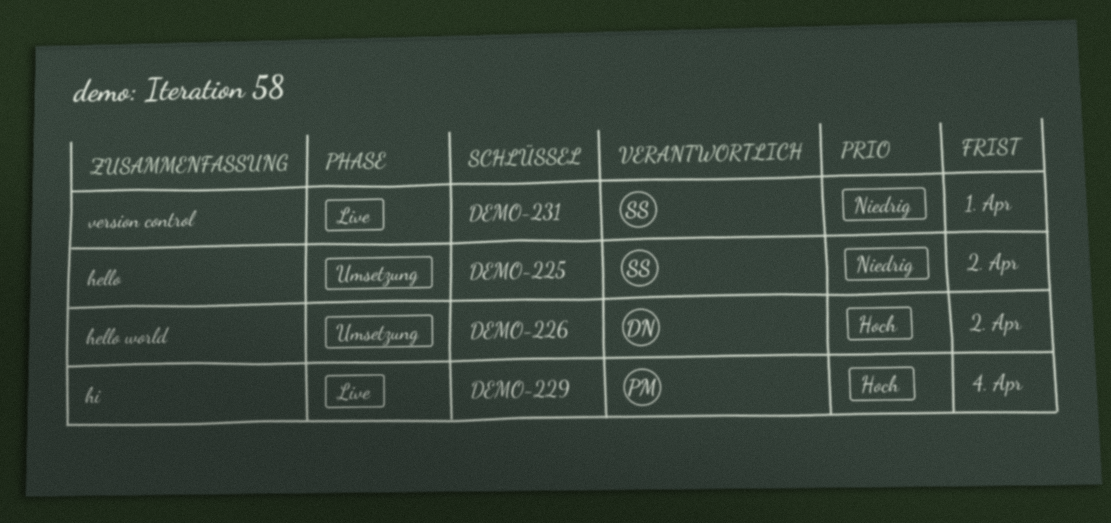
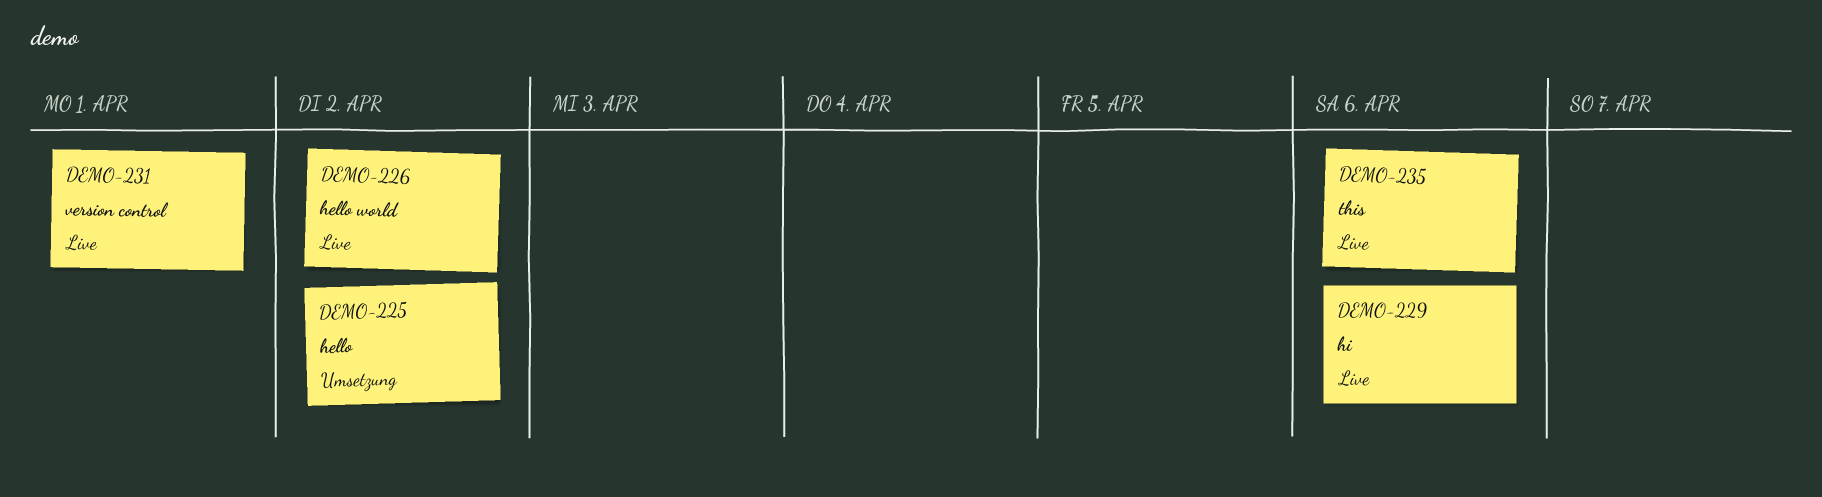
DEMO-226, status: Umsetzung -> Live
DEMO-229, due: Apr 4 -> Apr 6
DEMO-235: none -> present

